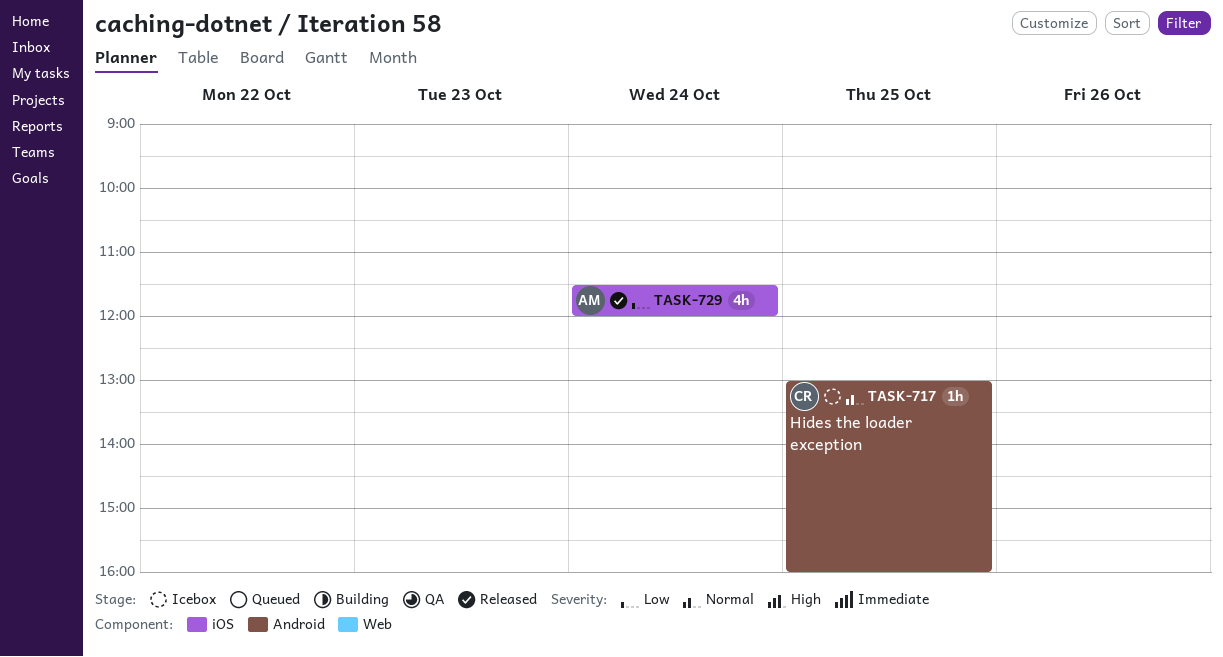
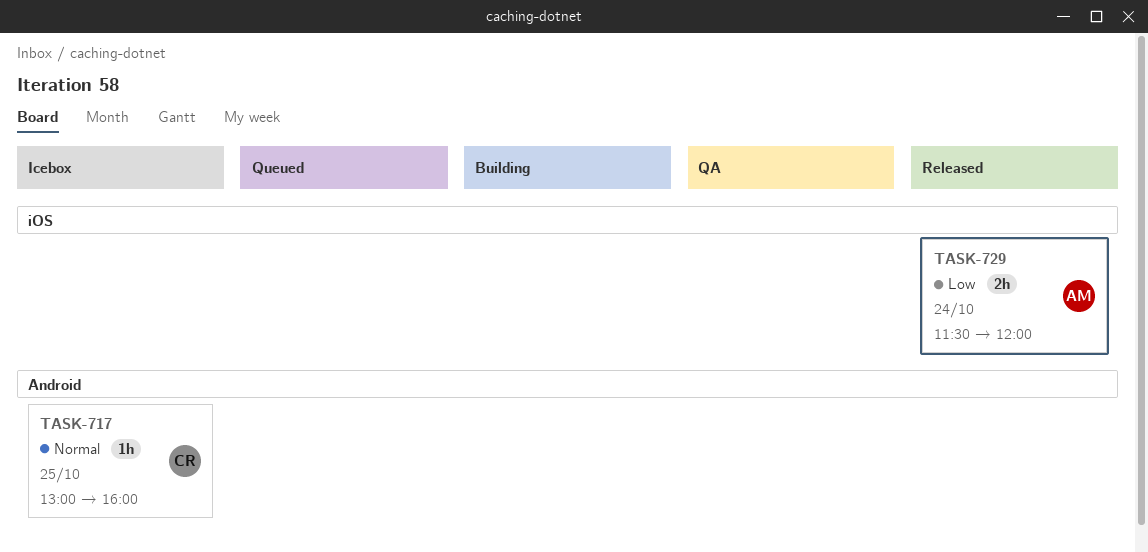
TASK-729, estimate: 4h -> 2h

